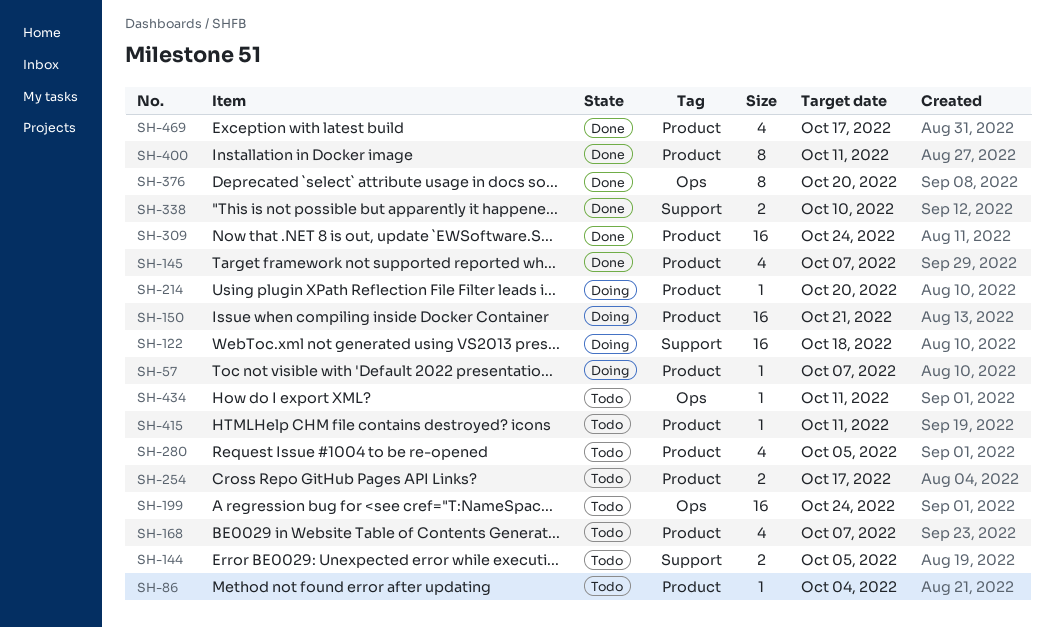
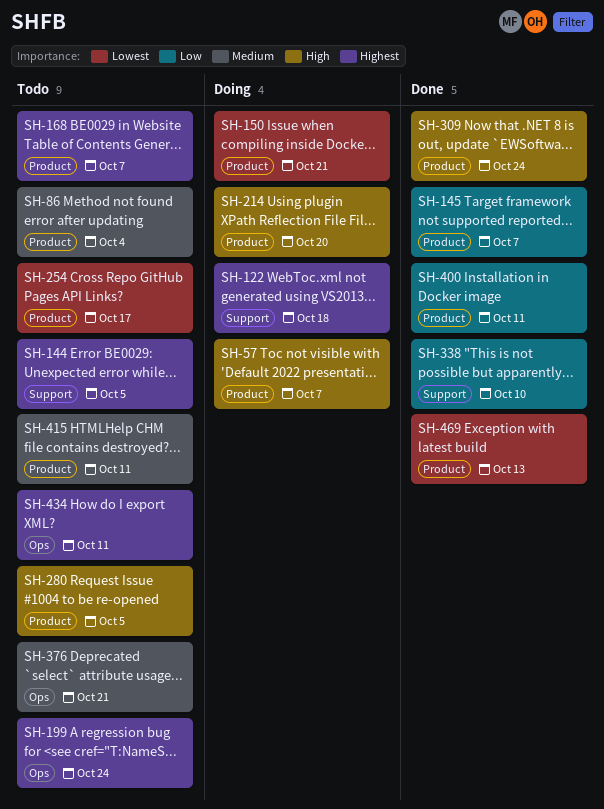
SH-376, status: Done -> Todo
SH-376, due: Oct 20 -> Oct 21
SH-469, due: Oct 17 -> Oct 13

